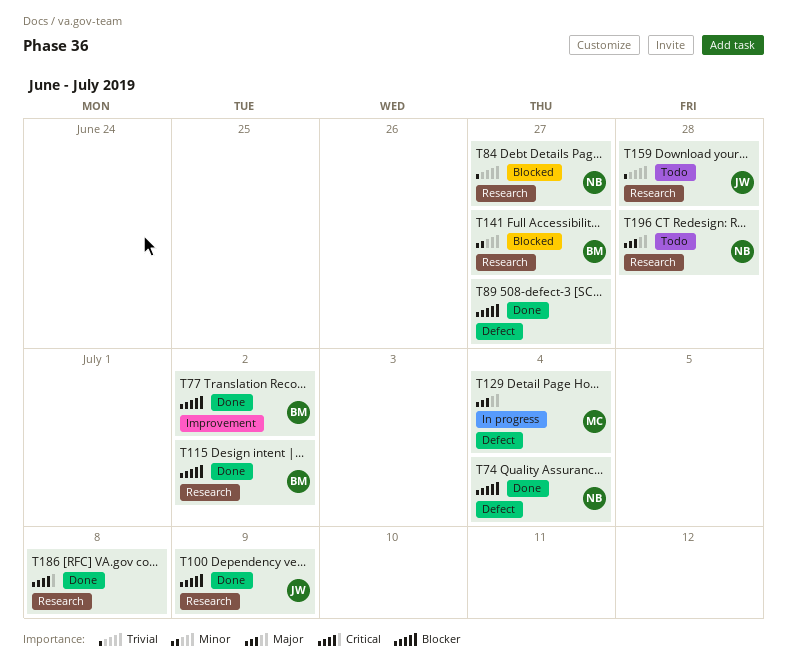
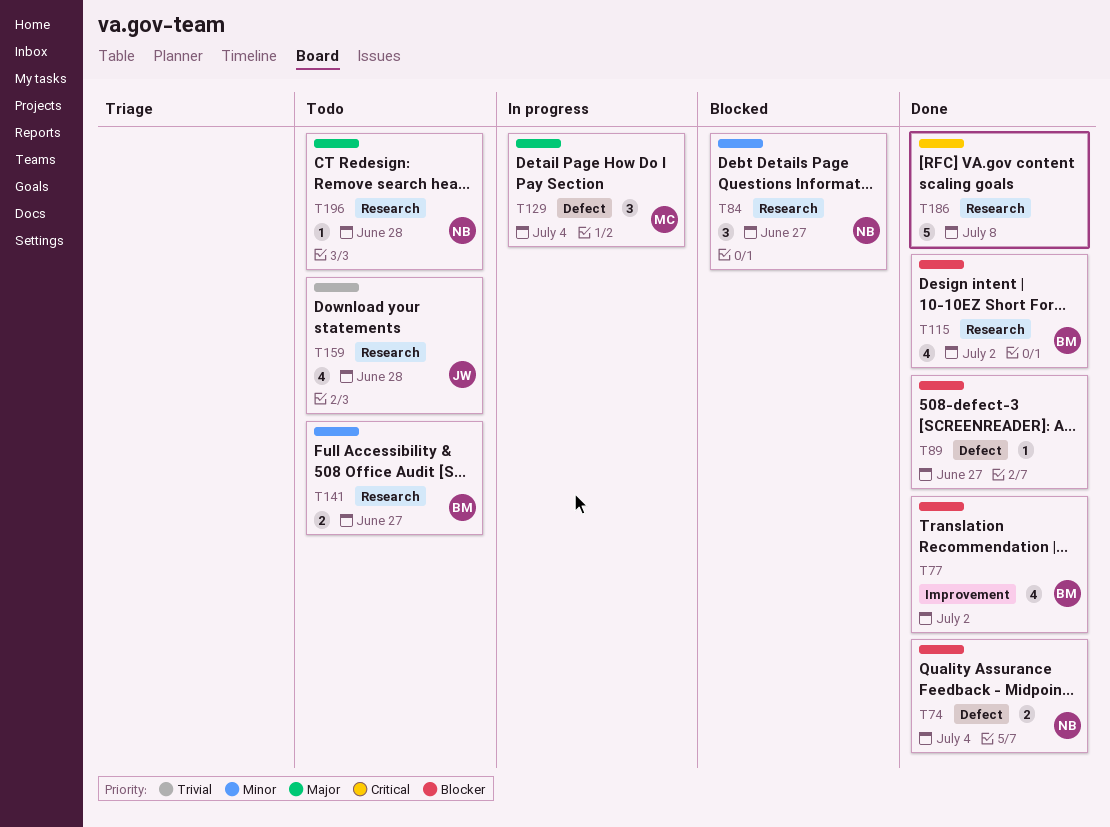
T84, priority: Trivial -> Minor
T100: present -> none
T141, status: Blocked -> Todo

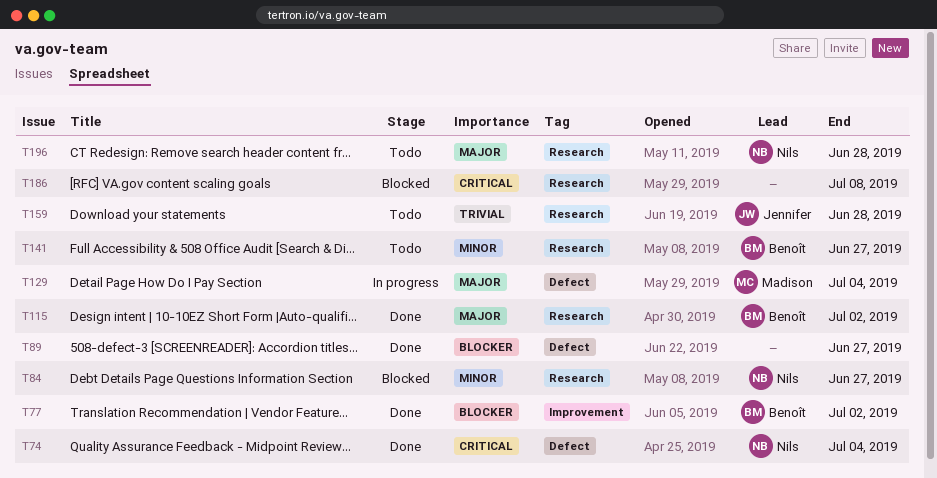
T74, priority: Blocker -> Critical
T115, priority: Blocker -> Major
T186, status: Done -> Blocked

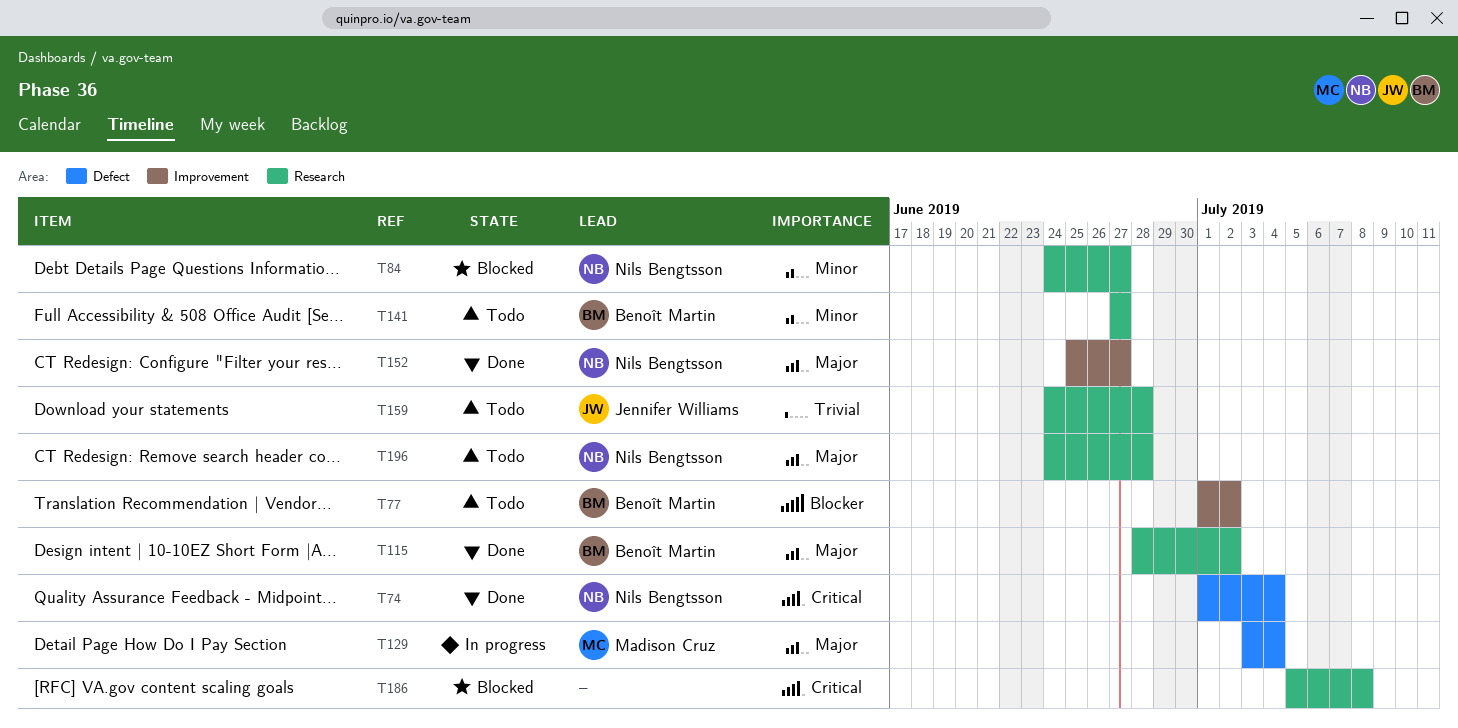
T77, status: Done -> Todo
T89: present -> none
T152: none -> present

